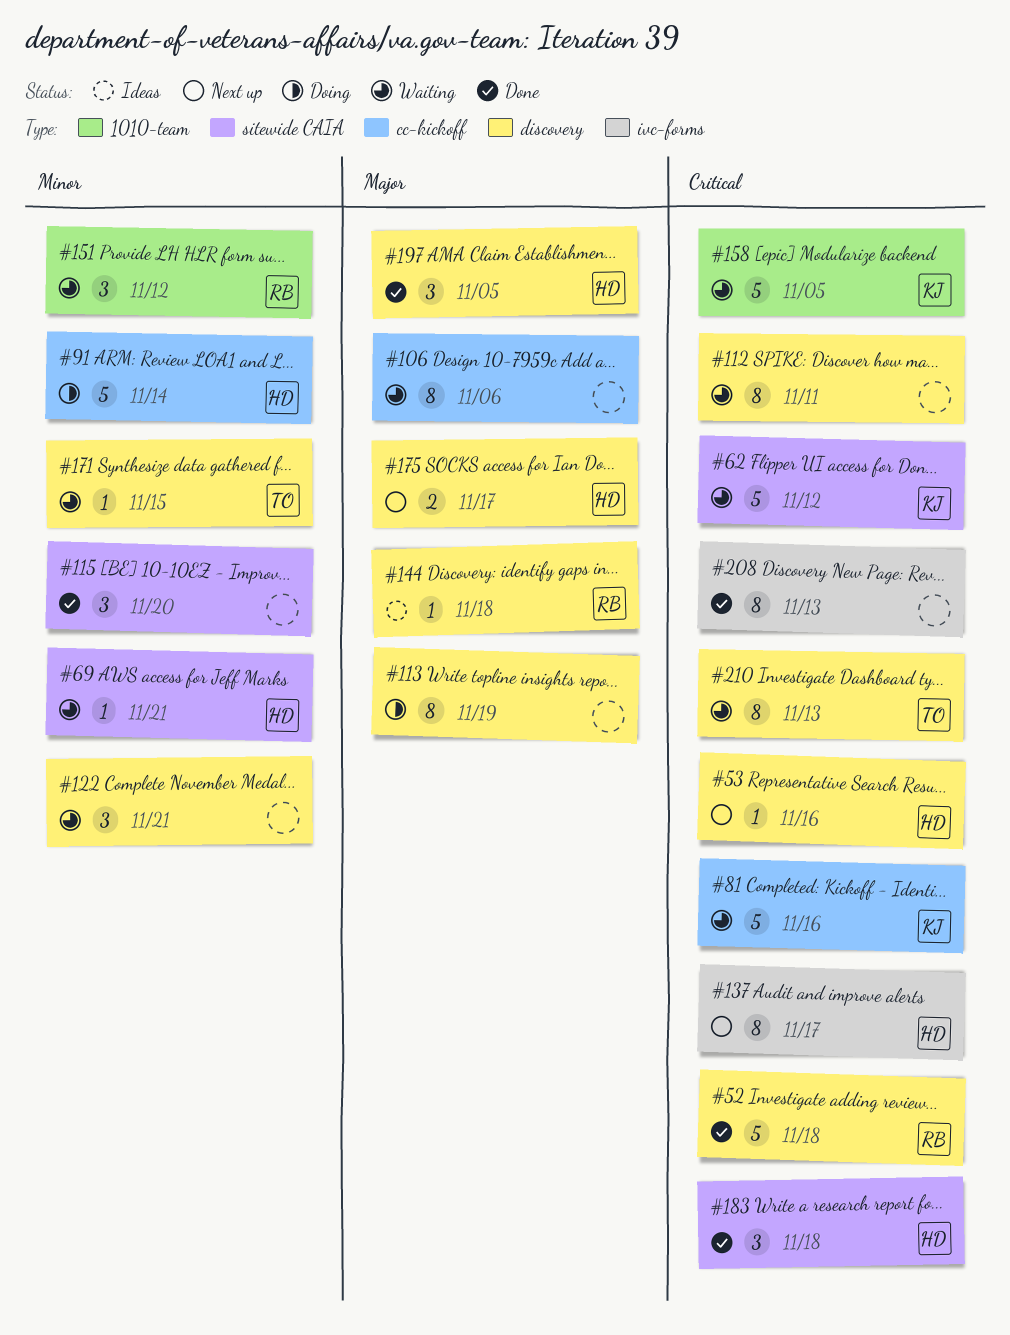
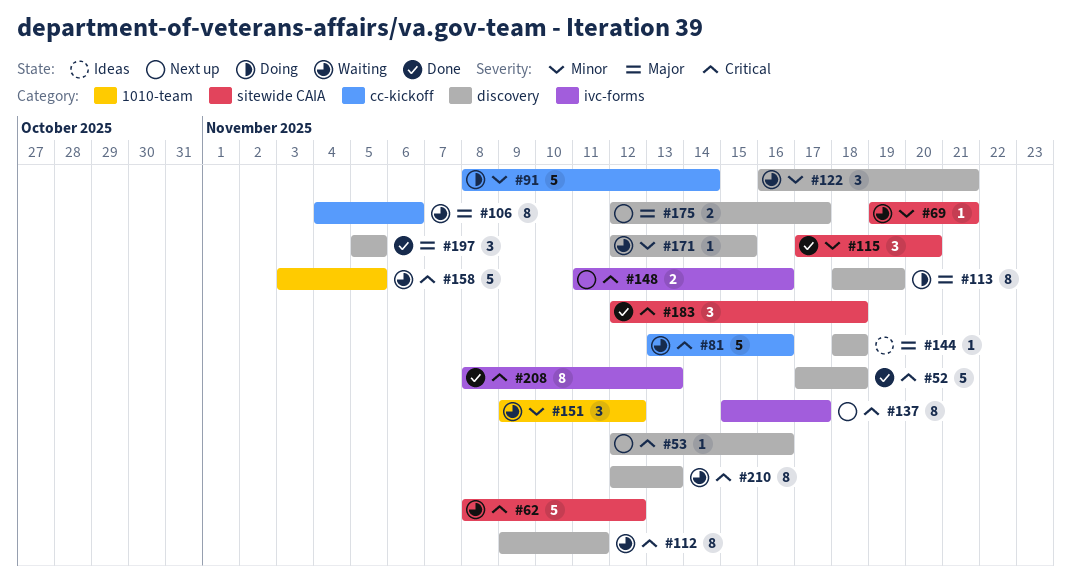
#148: none -> present

